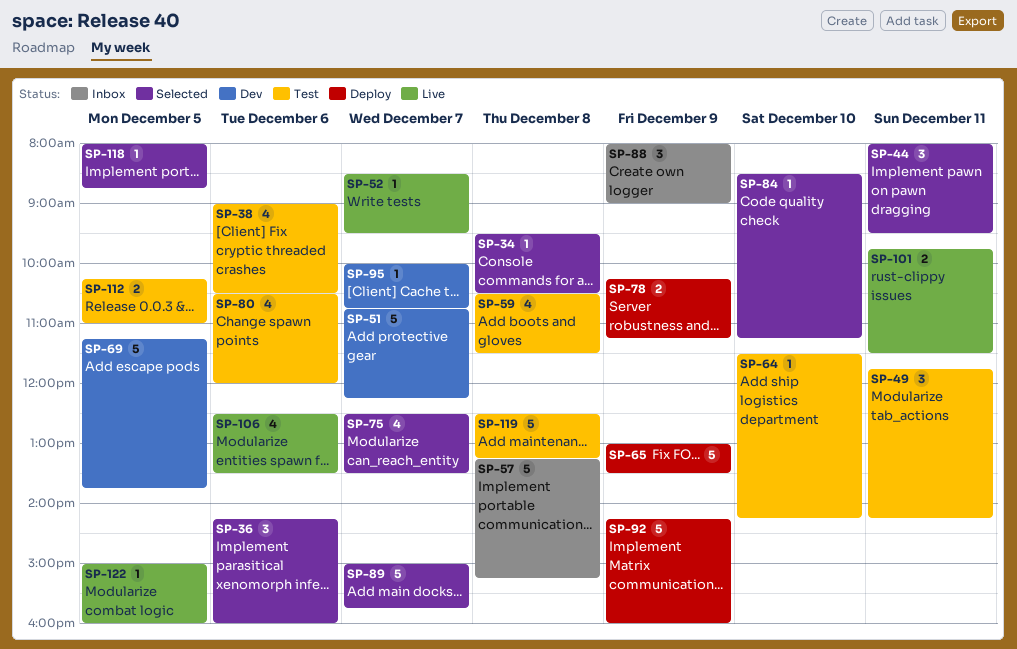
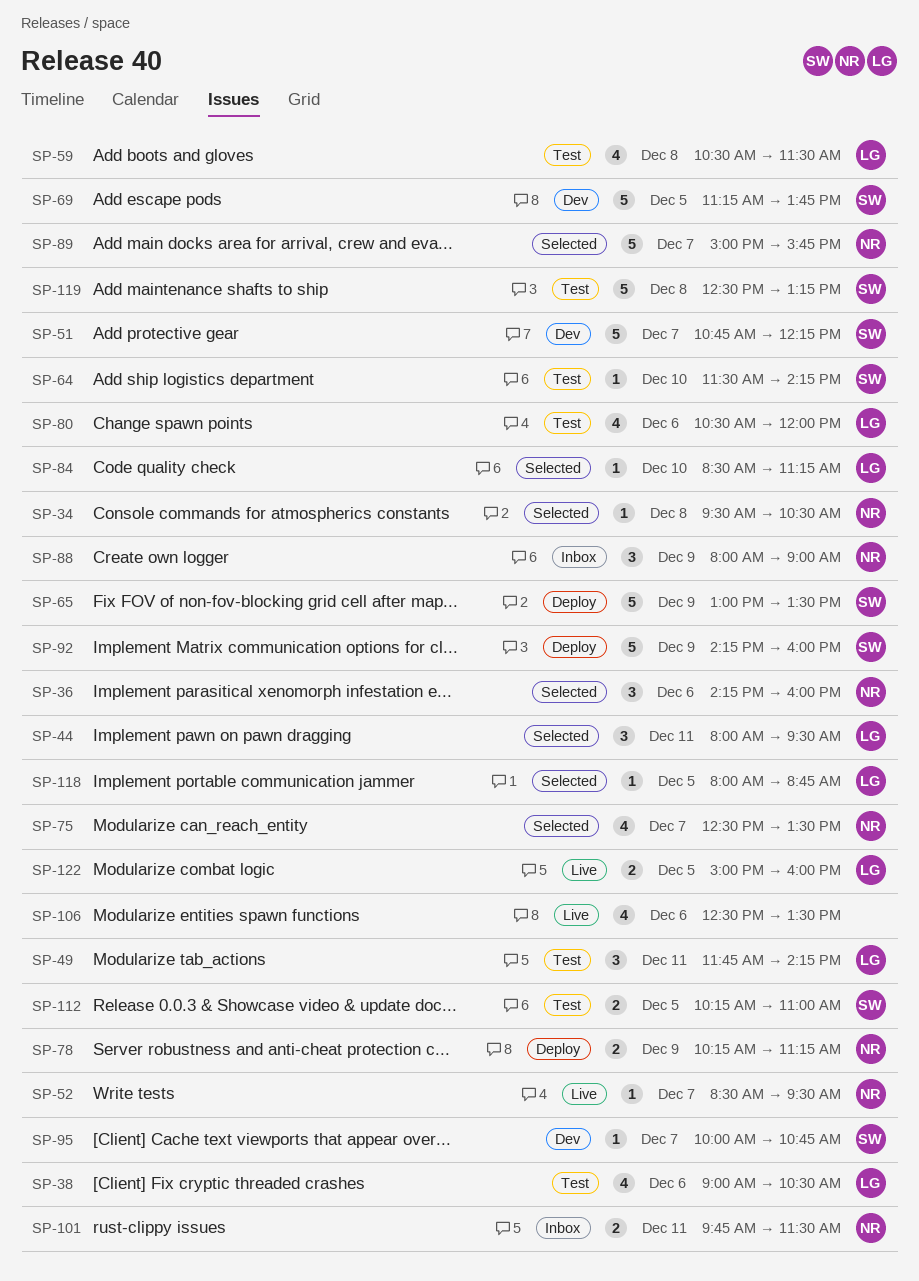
SP-57: present -> none
SP-101, status: Live -> Inbox
SP-122, estimate: 1 -> 2

